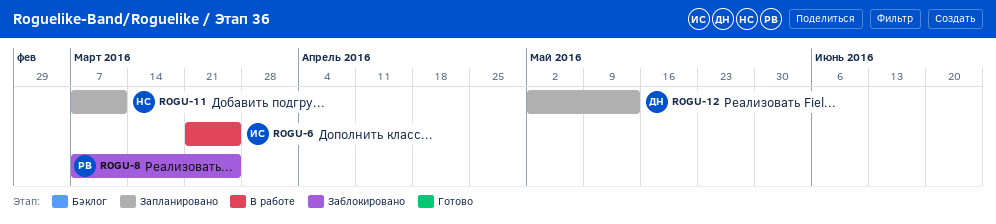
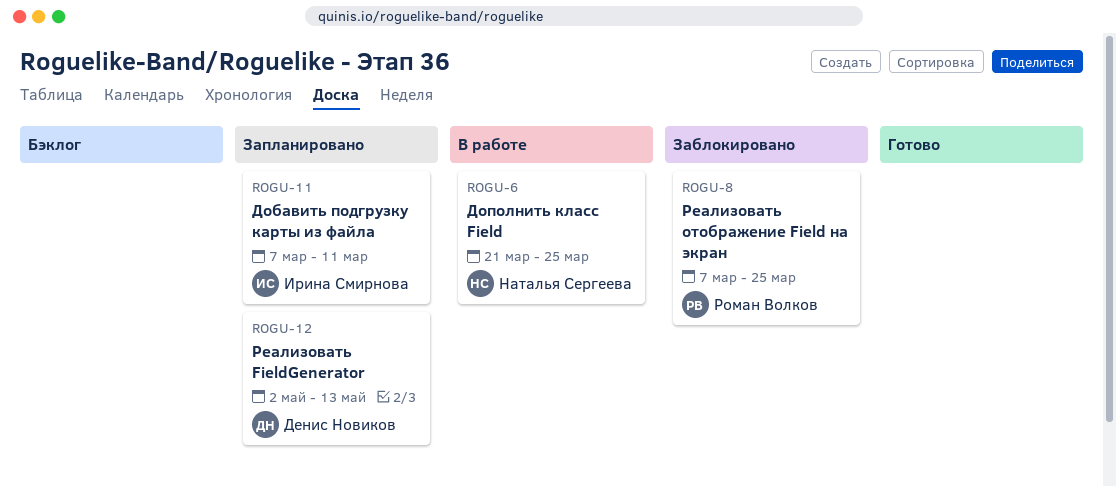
ROGU-6, owner: Ирина Смирнова -> Наталья Сергеева
ROGU-11, owner: Наталья Сергеева -> Ирина Смирнова

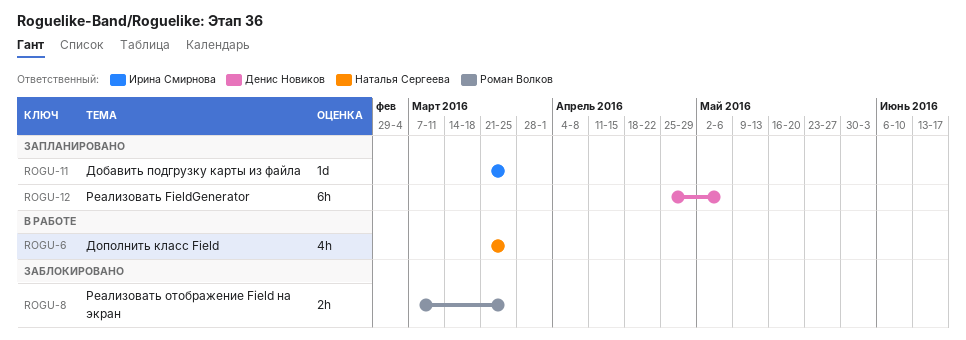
ROGU-11, start: Mar 7 -> Mar 21
ROGU-11, due: Mar 11 -> Mar 25
ROGU-12, start: May 2 -> Apr 25
ROGU-12, due: May 13 -> May 6

